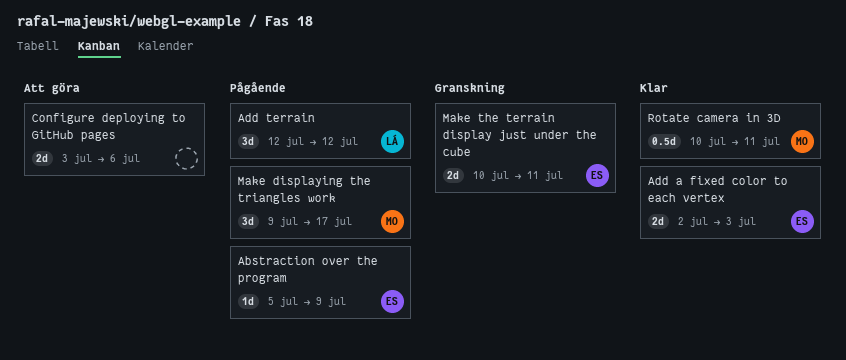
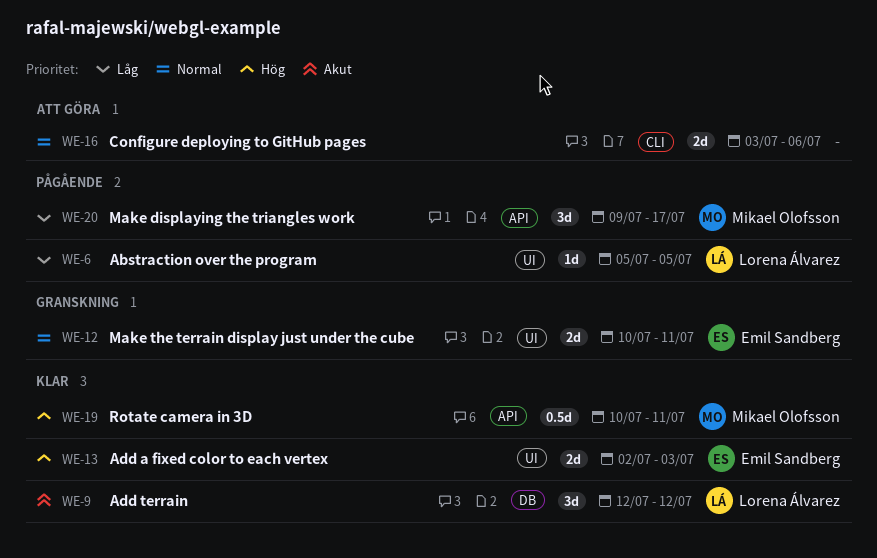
Abstraction over the program, owner: Emil Sandberg -> Lorena Álvarez
Abstraction over the program, due: Jul 9 -> Jul 5
Add terrain, status: Pågående -> Klar

